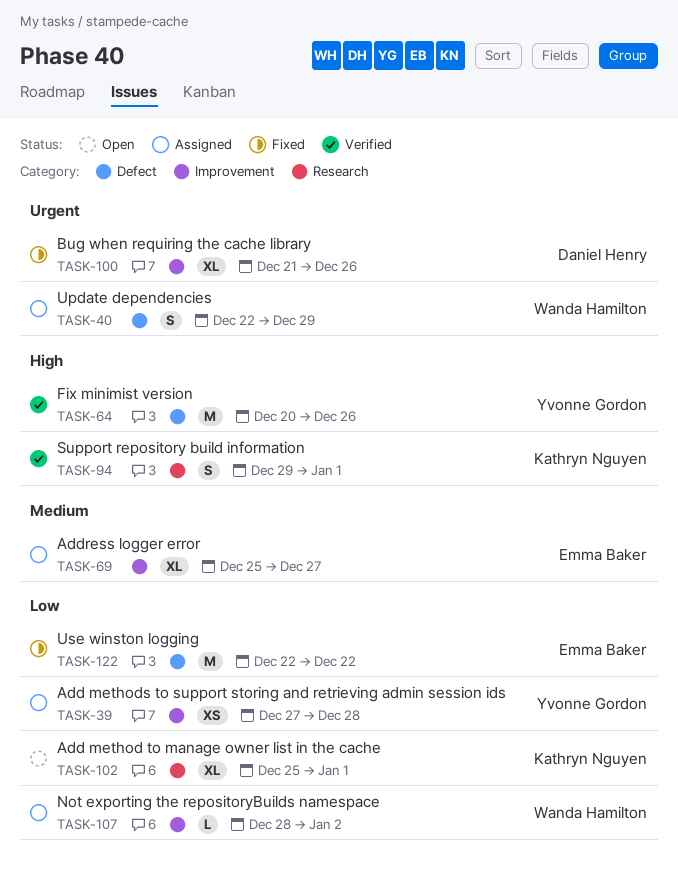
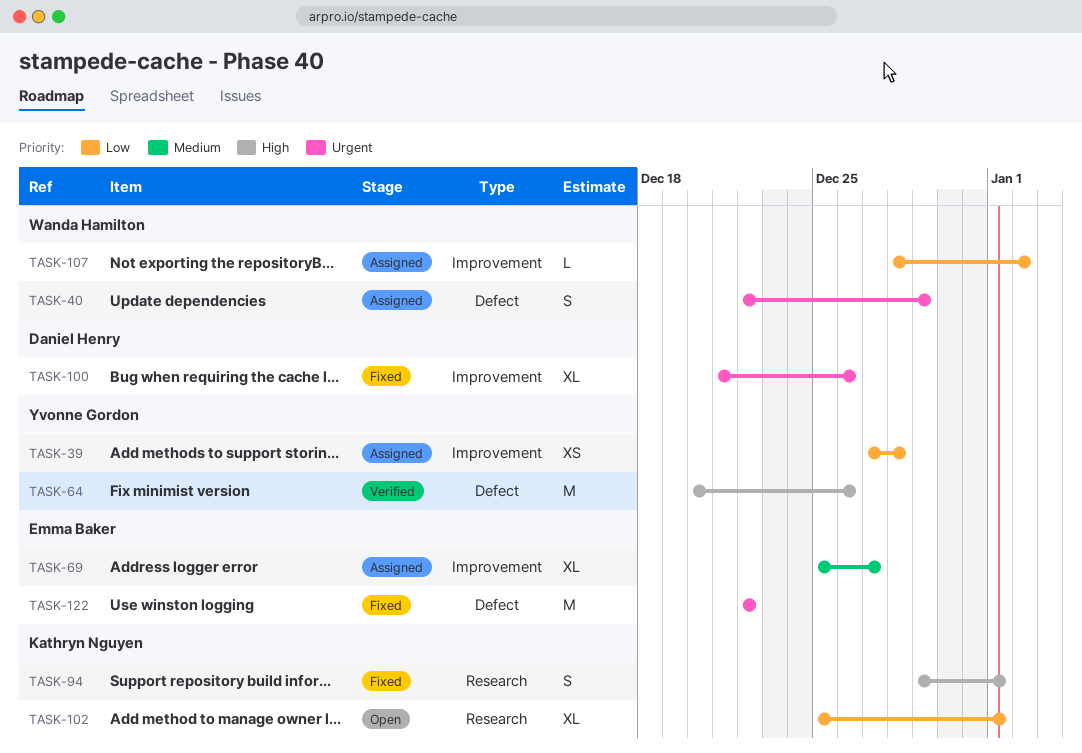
TASK-94, status: Verified -> Fixed
TASK-122, priority: Low -> Urgent

